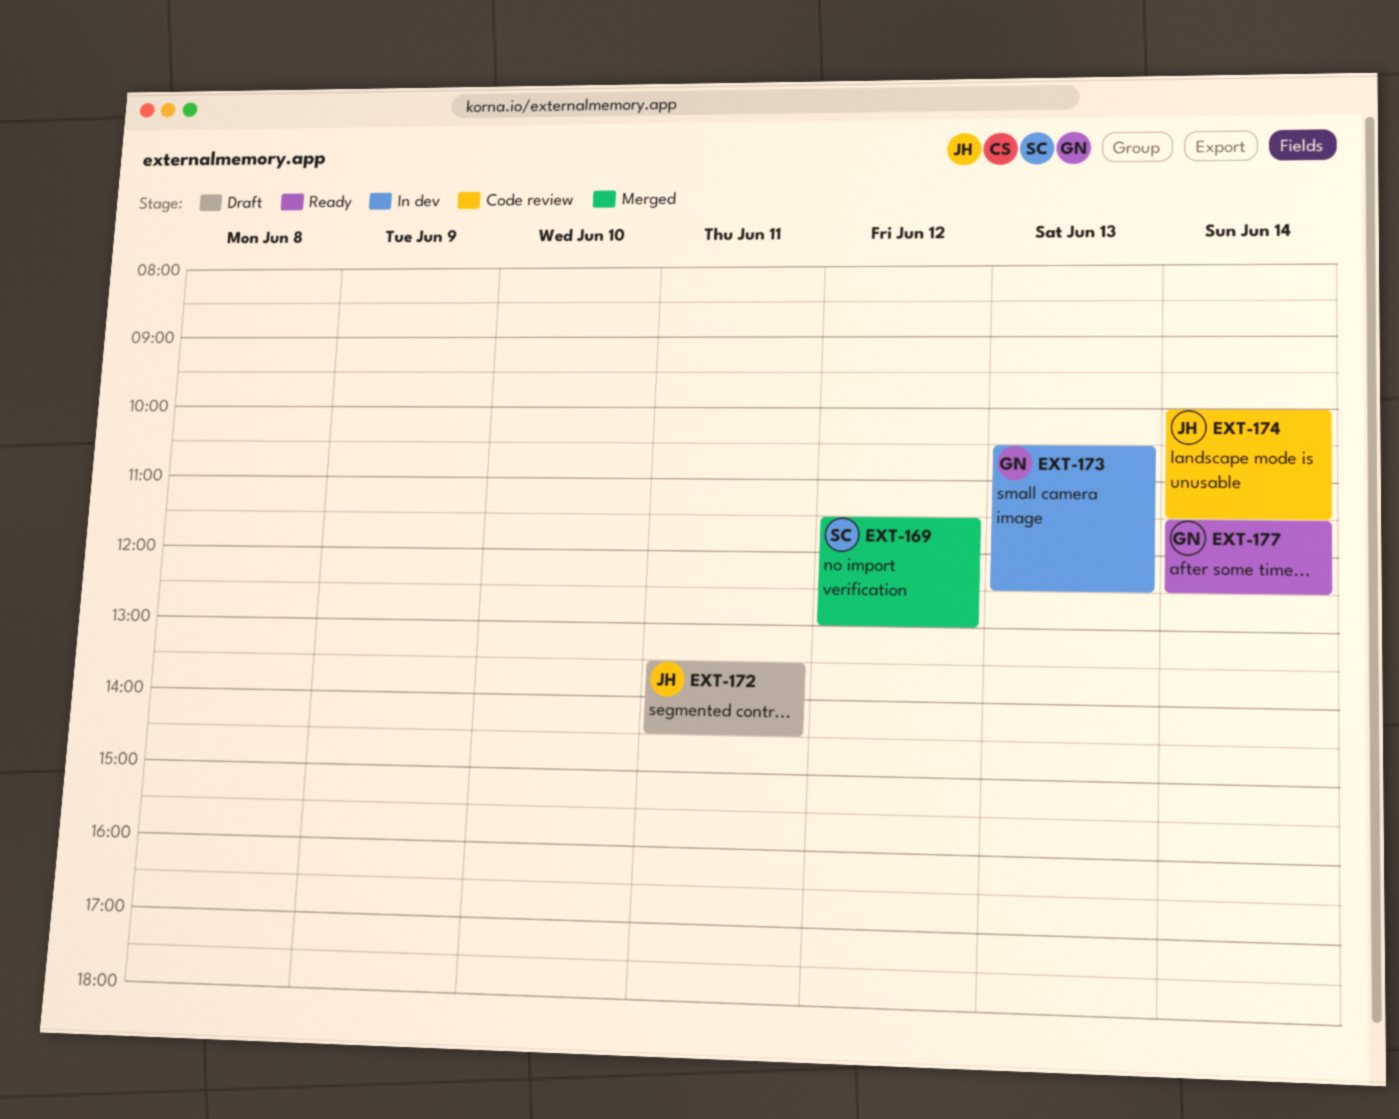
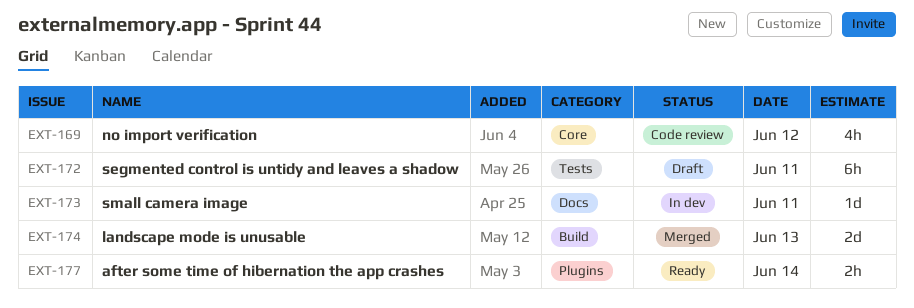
EXT-169, status: Merged -> Code review
EXT-173, day: Jun 13 -> Jun 11
EXT-174, status: Code review -> Merged
EXT-174, day: Jun 14 -> Jun 13

